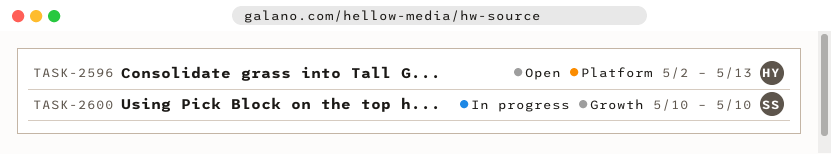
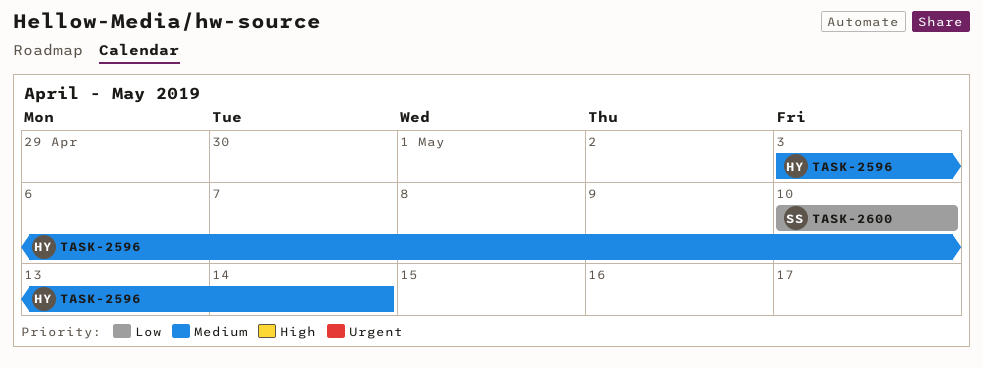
TASK-2596, start: May 2 -> May 3
TASK-2596, due: May 13 -> May 14

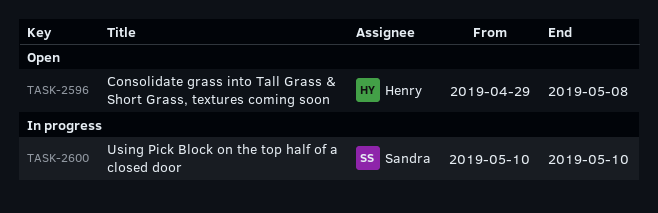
TASK-2596, start: May 3 -> Apr 29
TASK-2596, due: May 14 -> May 8

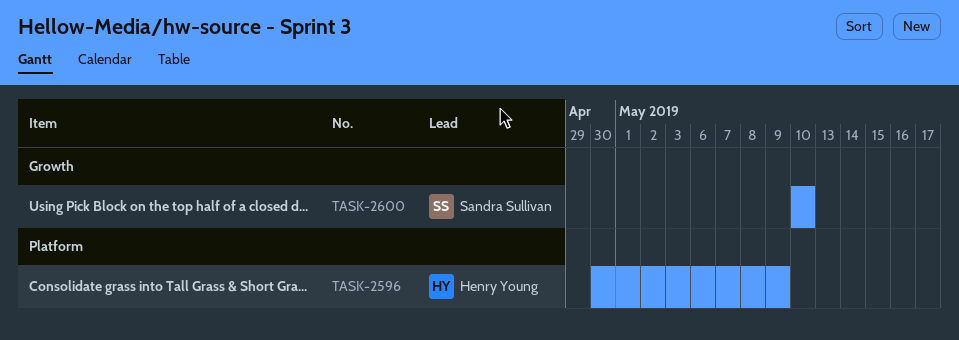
TASK-2596, start: Apr 29 -> Apr 30
TASK-2596, due: May 8 -> May 9

